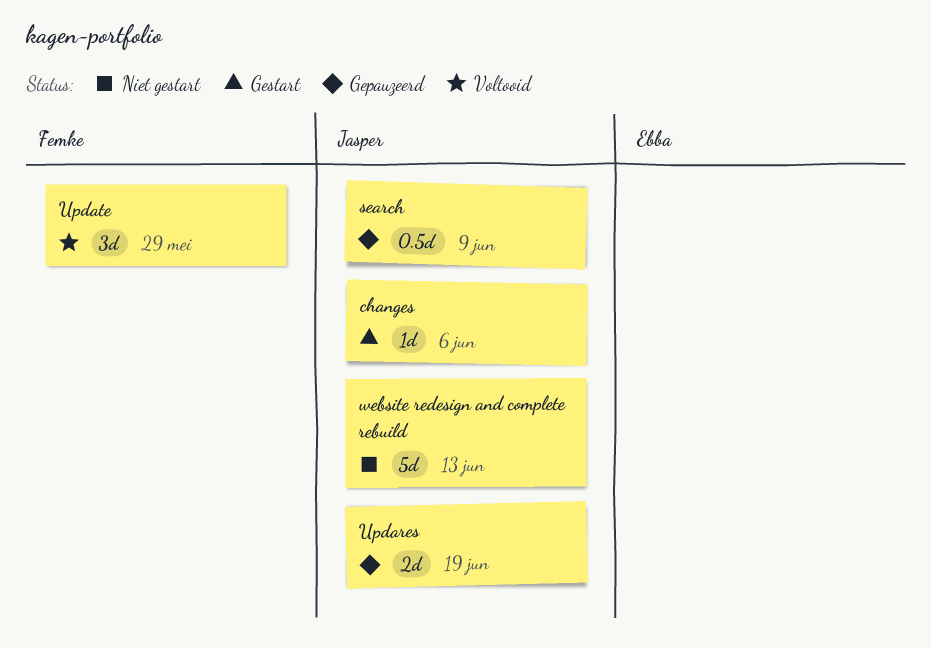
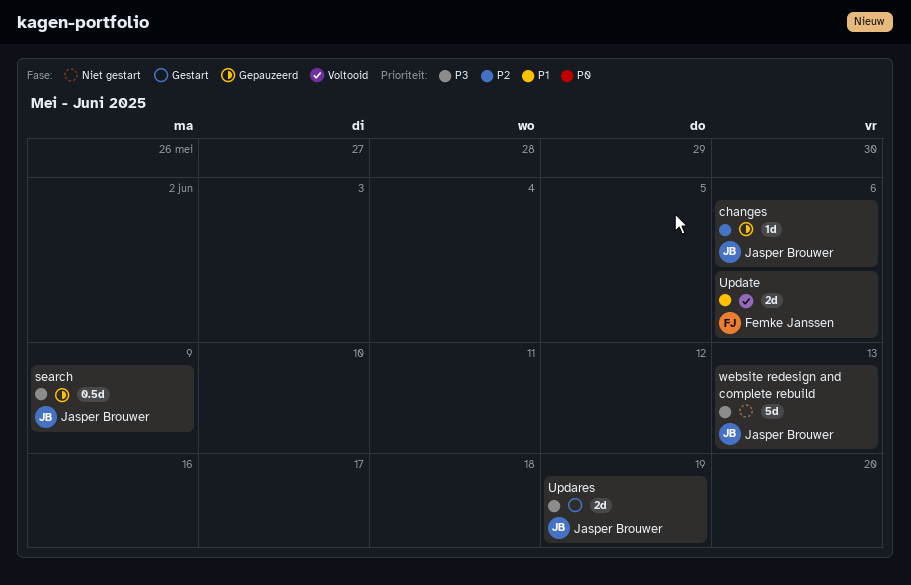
changes, status: Gestart -> Gepauzeerd
Updares, status: Gepauzeerd -> Gestart
Update, estimate: 3d -> 2d
Update, due: May 29 -> Jun 6

